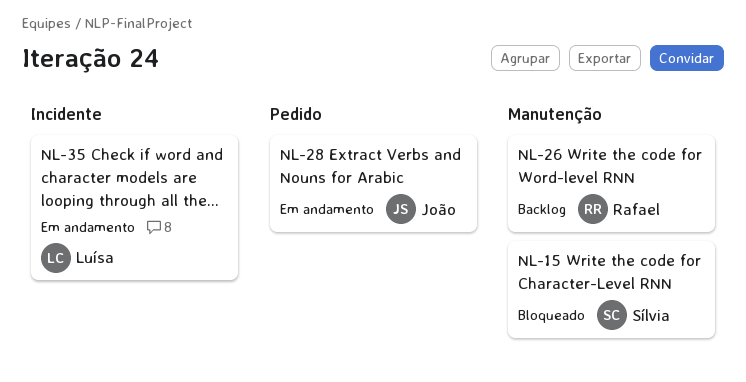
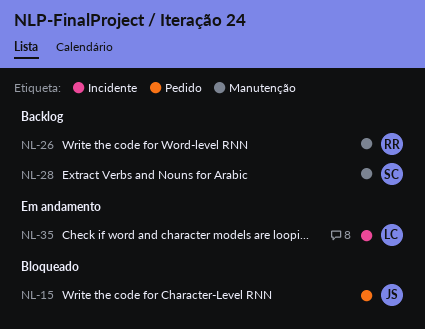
NL-15, owner: Sílvia -> João
NL-15, label: Manutenção -> Pedido
NL-28, status: Em andamento -> Backlog
NL-28, owner: João -> Sílvia
NL-28, label: Pedido -> Manutenção

